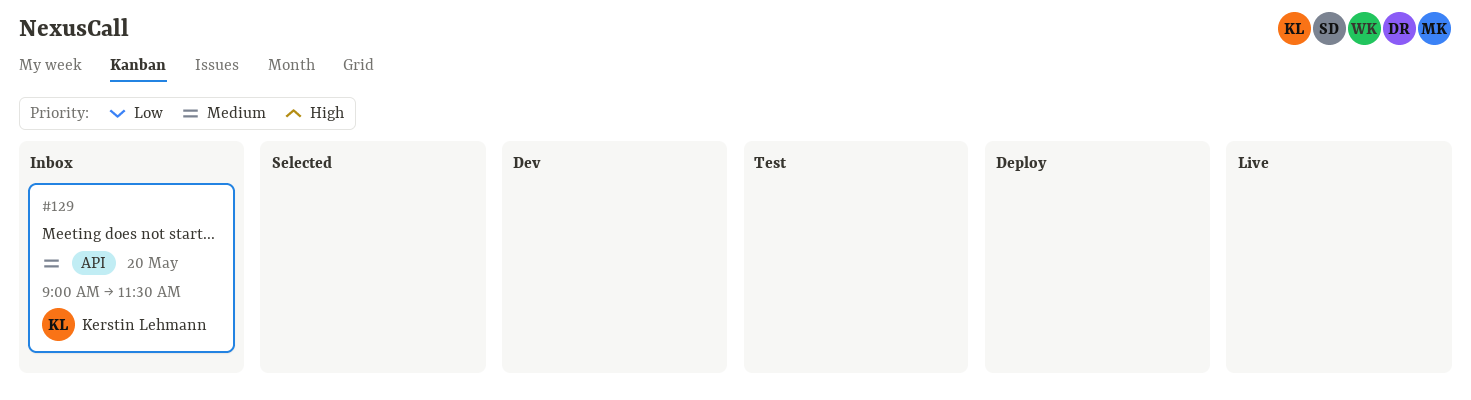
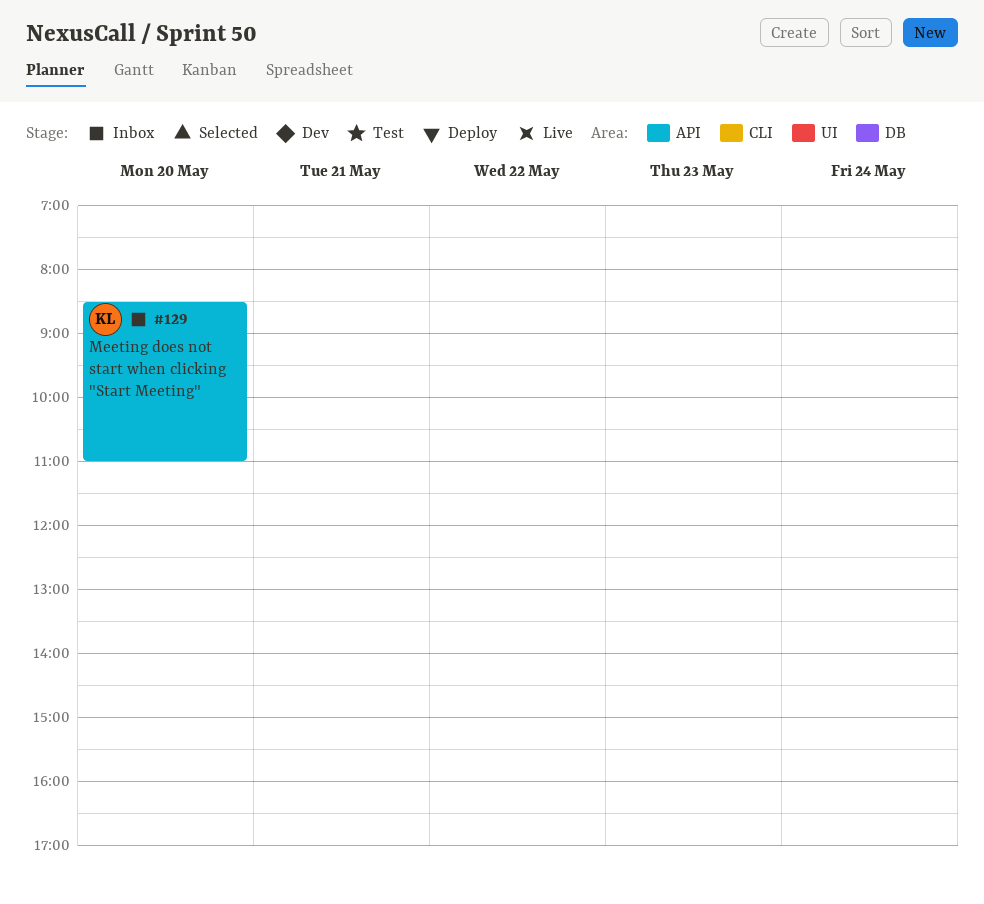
#129, begins: 09:00 -> 08:30
#129, ends: 11:30 -> 11:00

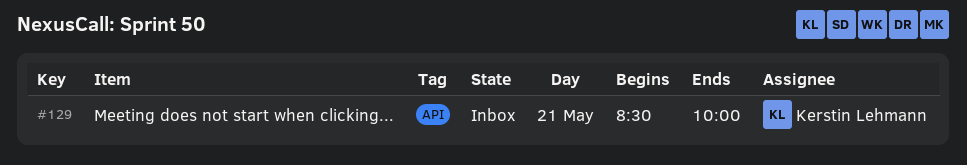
#129, day: May 20 -> May 21
#129, ends: 11:00 -> 10:00

